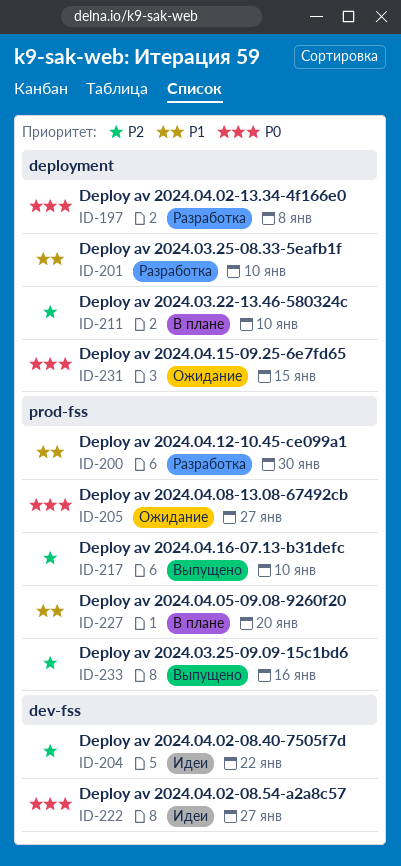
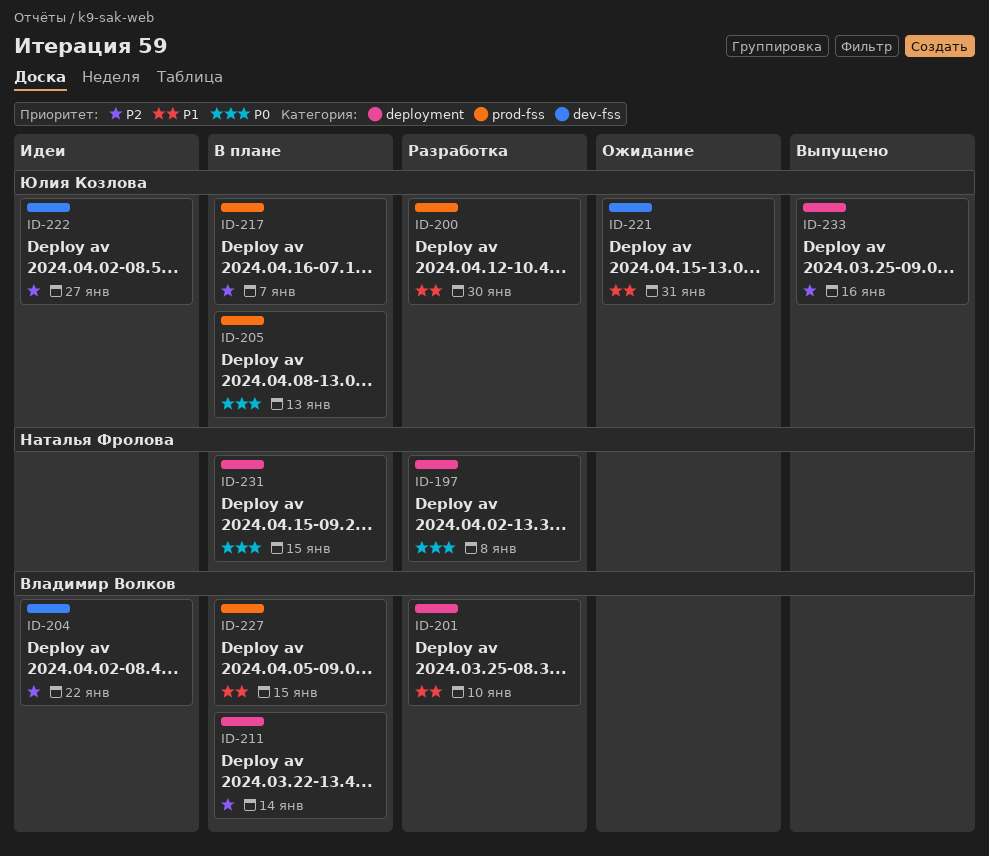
ID-205, status: Ожидание -> В плане
ID-205, due: Jan 27 -> Jan 13
ID-211, due: Jan 10 -> Jan 14
ID-217, status: Выпущено -> В плане
ID-217, due: Jan 10 -> Jan 7
ID-221: none -> present
ID-222, priority: P0 -> P2
ID-227, due: Jan 20 -> Jan 15
ID-231, status: Ожидание -> В плане
ID-233, label: prod-fss -> deployment

